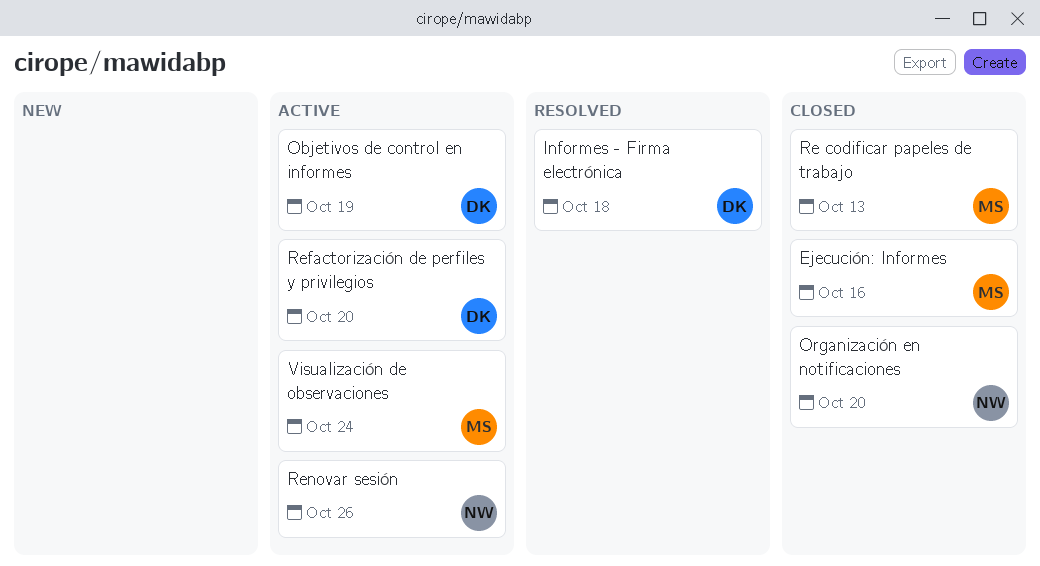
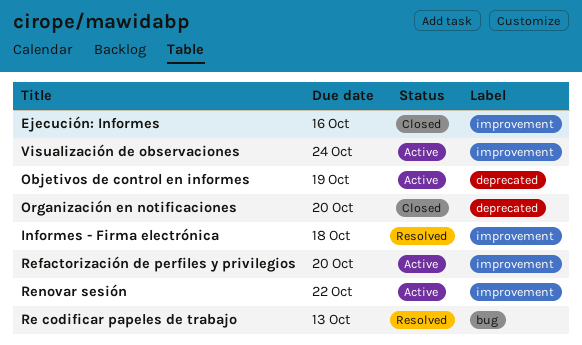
Re codificar papeles de trabajo, status: Closed -> Resolved
Renovar sesión, due: Oct 26 -> Oct 22

